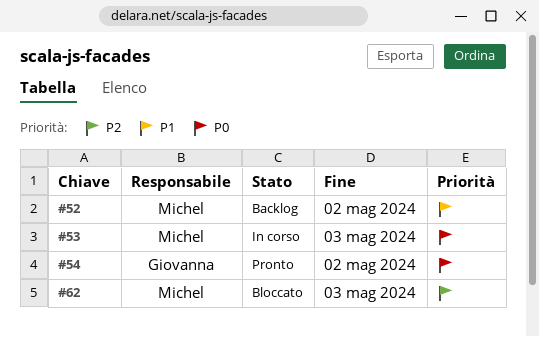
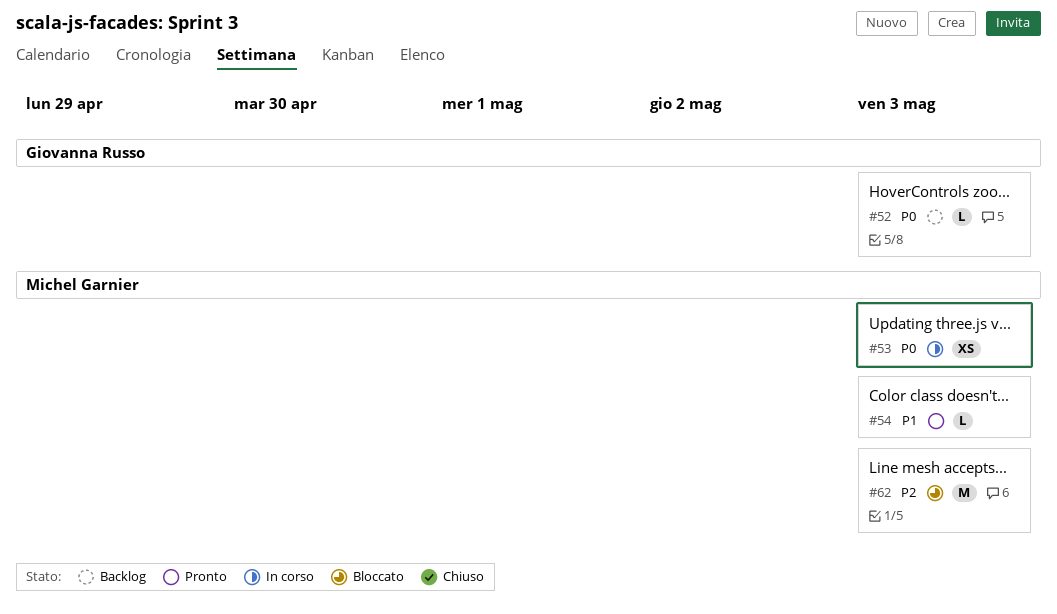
#52, owner: Michel Garnier -> Giovanna Russo
#52, priority: P1 -> P0
#52, due: May 2 -> May 3
#54, owner: Giovanna Russo -> Michel Garnier
#54, priority: P0 -> P1
#54, due: May 2 -> May 3

